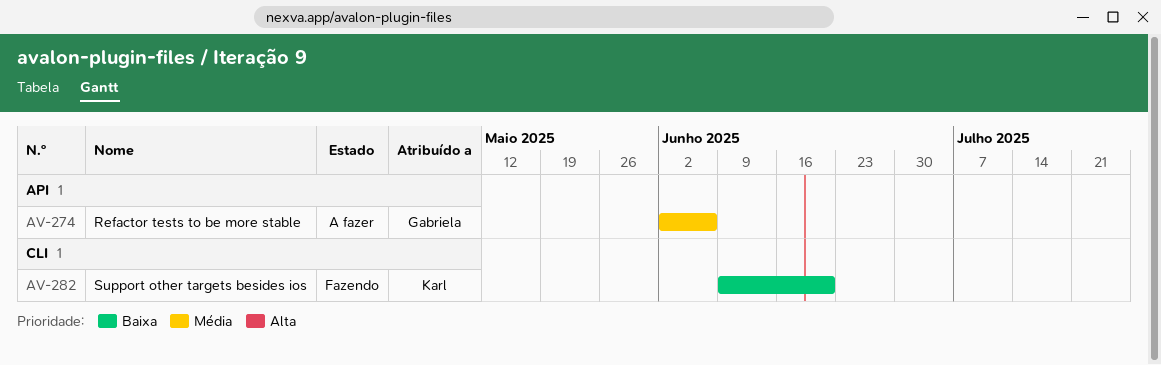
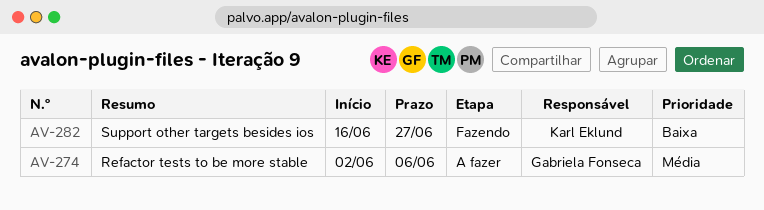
AV-282, start: Jun 9 -> Jun 16
AV-282, due: Jun 20 -> Jun 27

